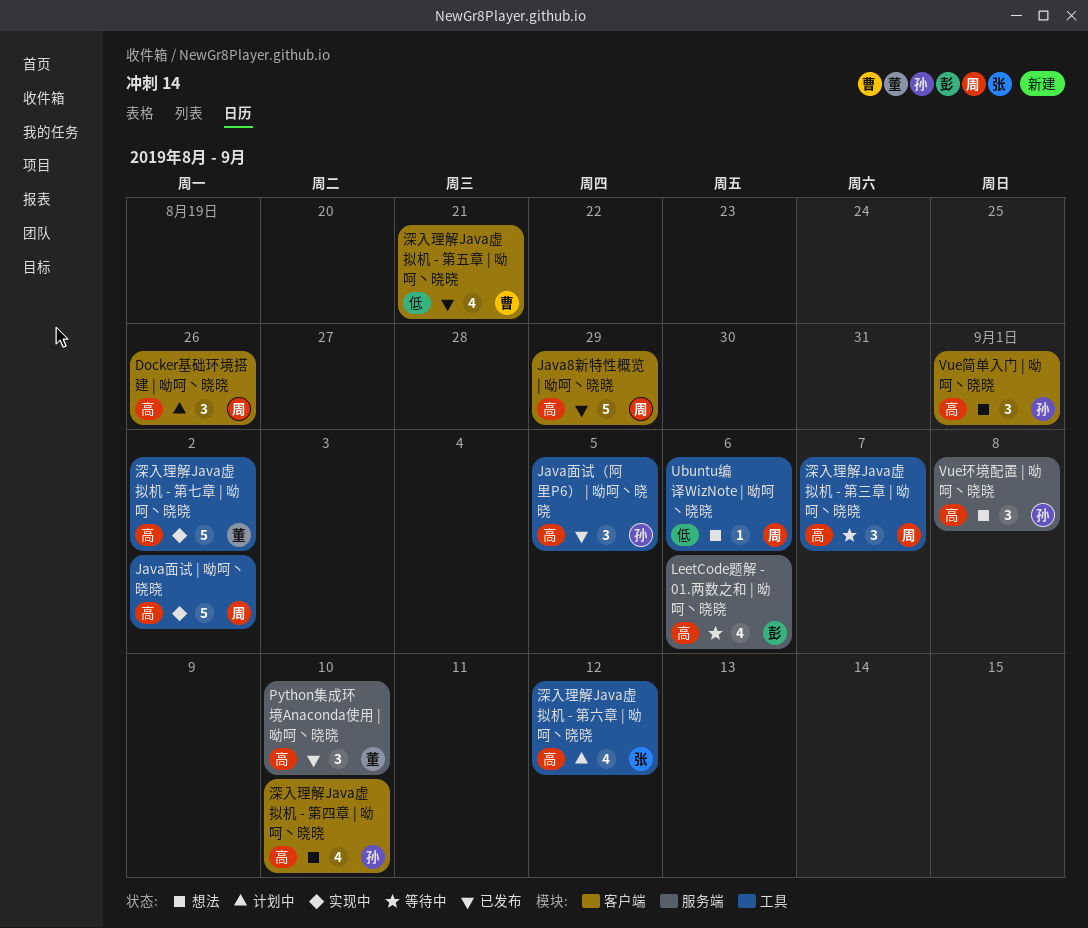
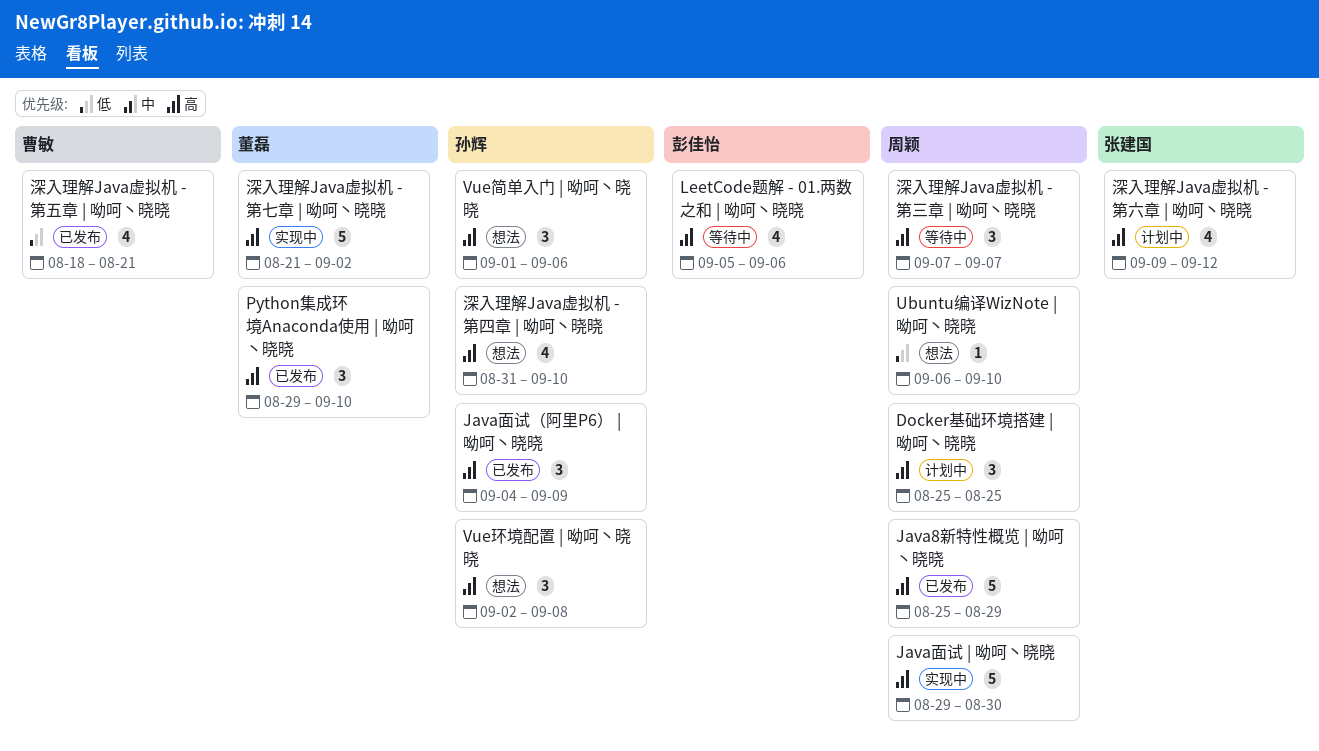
Docker基础环境搭建 | 呦呵丶晓晓, due: Aug 26 -> Aug 25
Java面试 | 呦呵丶晓晓, due: Sep 2 -> Aug 30
Java面试（阿里P6） | 呦呵丶晓晓, due: Sep 5 -> Sep 9
Ubuntu编译WizNote | 呦呵丶晓晓, due: Sep 6 -> Sep 10
Vue简单入门 | 呦呵丶晓晓, due: Sep 1 -> Sep 6

